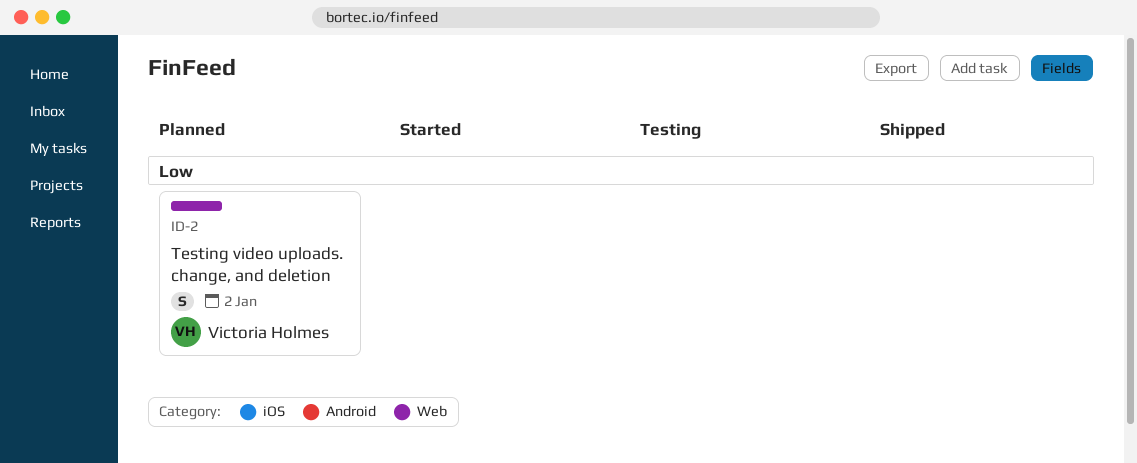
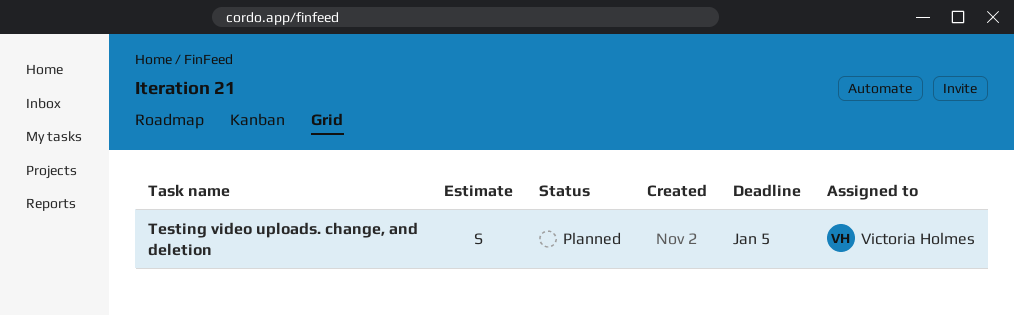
Testing video uploads. change, and deletion, due: Jan 2 -> Jan 5

